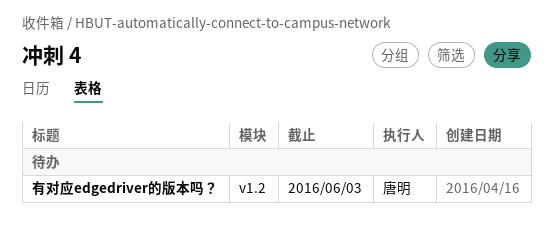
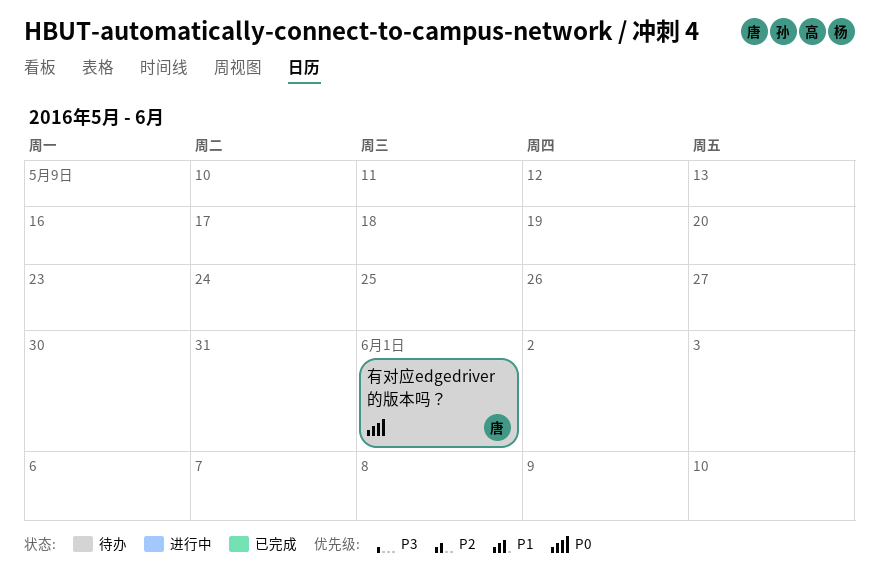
有对应edgedriver的版本吗？, due: Jun 3 -> Jun 1

